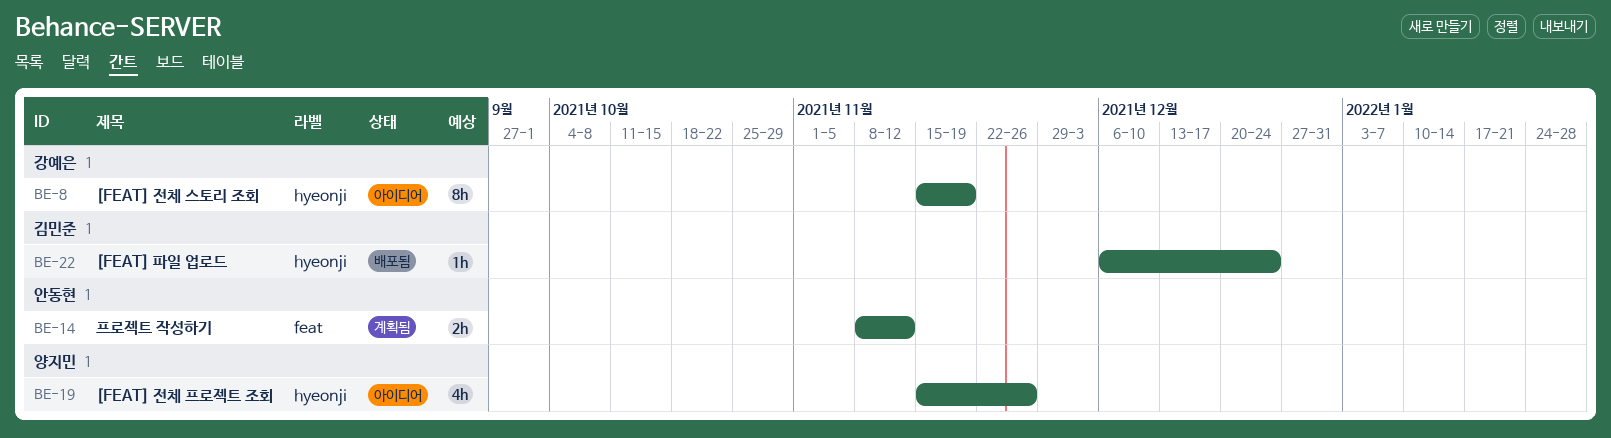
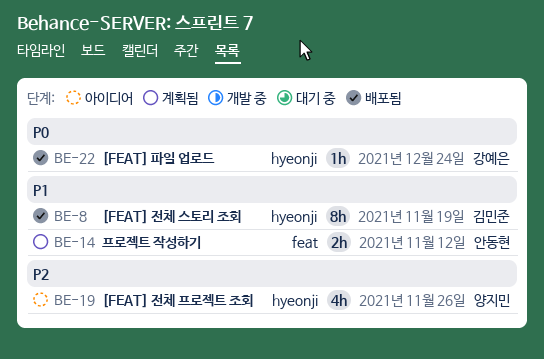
BE-8, status: 아이디어 -> 배포됨
BE-8, owner: 강예은 -> 김민준
BE-22, owner: 김민준 -> 강예은

